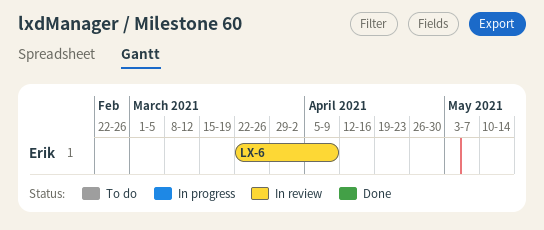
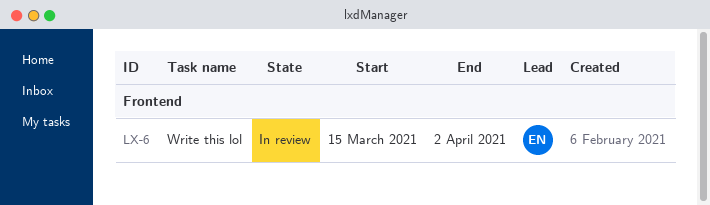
LX-6, start: Mar 22 -> Mar 15
LX-6, due: Apr 9 -> Apr 2

